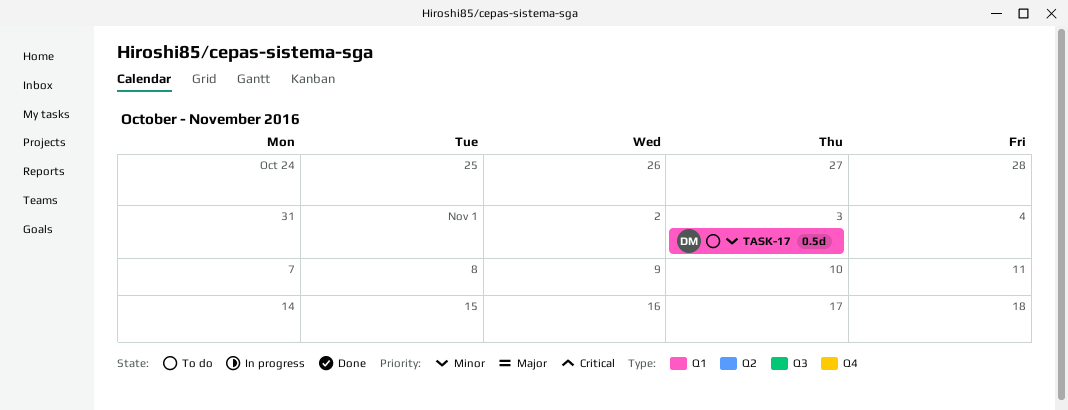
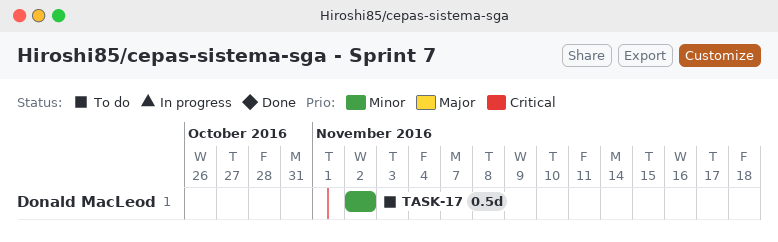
TASK-17, start: Nov 3 -> Nov 2
TASK-17, due: Nov 3 -> Nov 2

